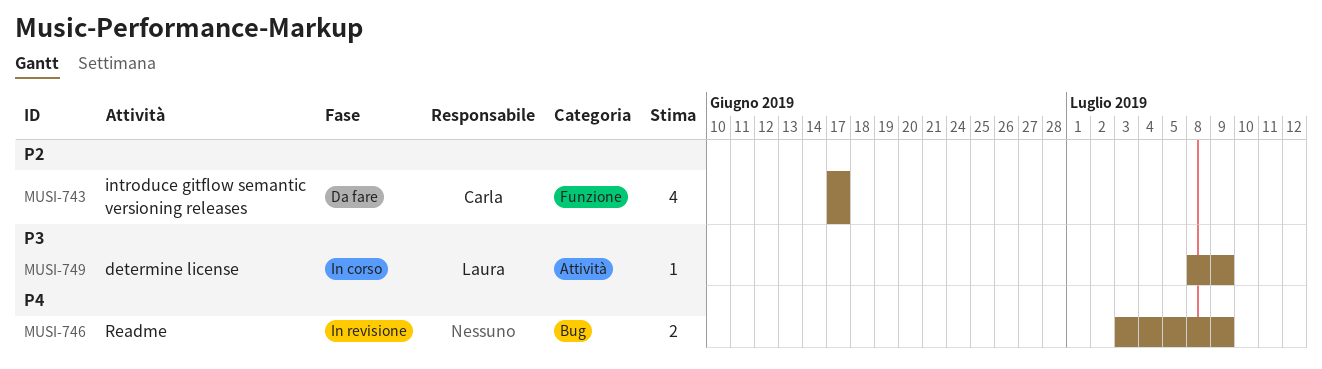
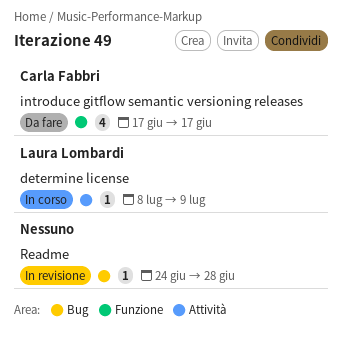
Readme, estimate: 2 -> 1
Readme, start: Jul 3 -> Jun 24
Readme, due: Jul 9 -> Jun 28

